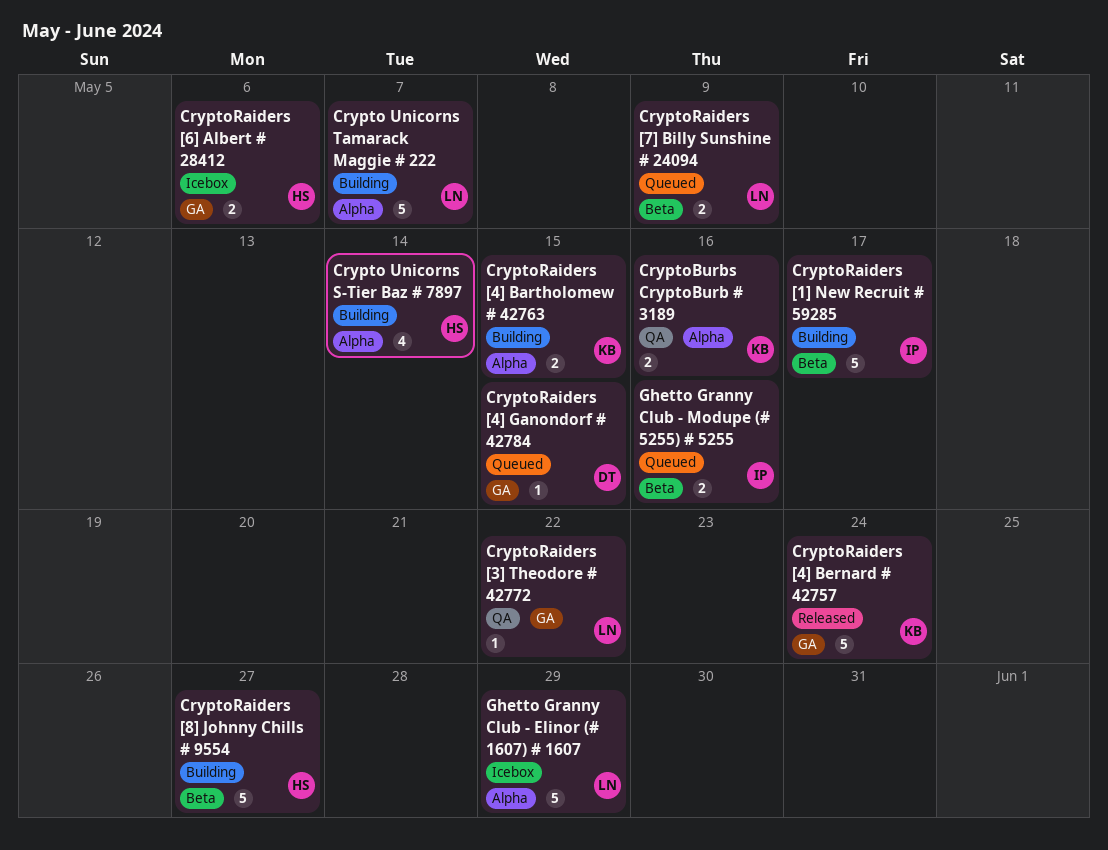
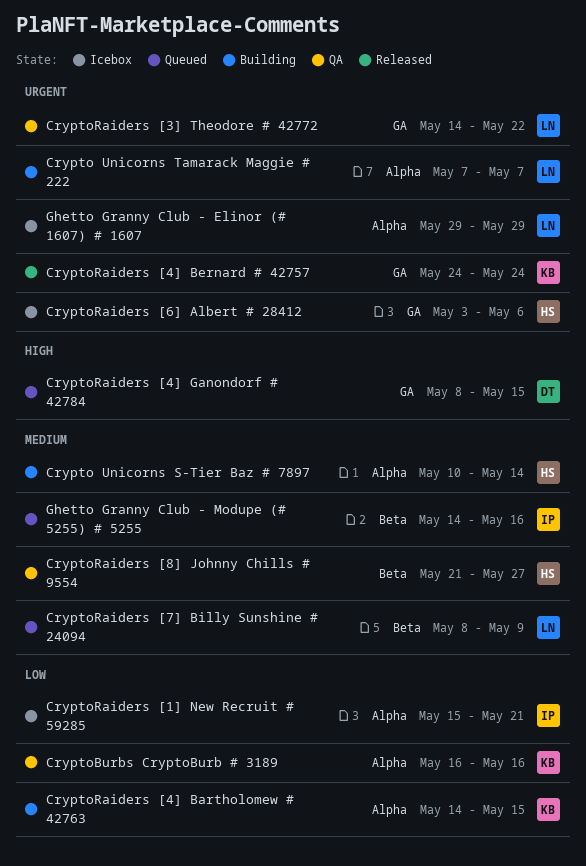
CryptoRaiders [1] New Recruit # 59285, status: Building -> Icebox
CryptoRaiders [1] New Recruit # 59285, label: Beta -> Alpha
CryptoRaiders [1] New Recruit # 59285, due: May 17 -> May 21
CryptoRaiders [8] Johnny Chills # 9554, status: Building -> QA

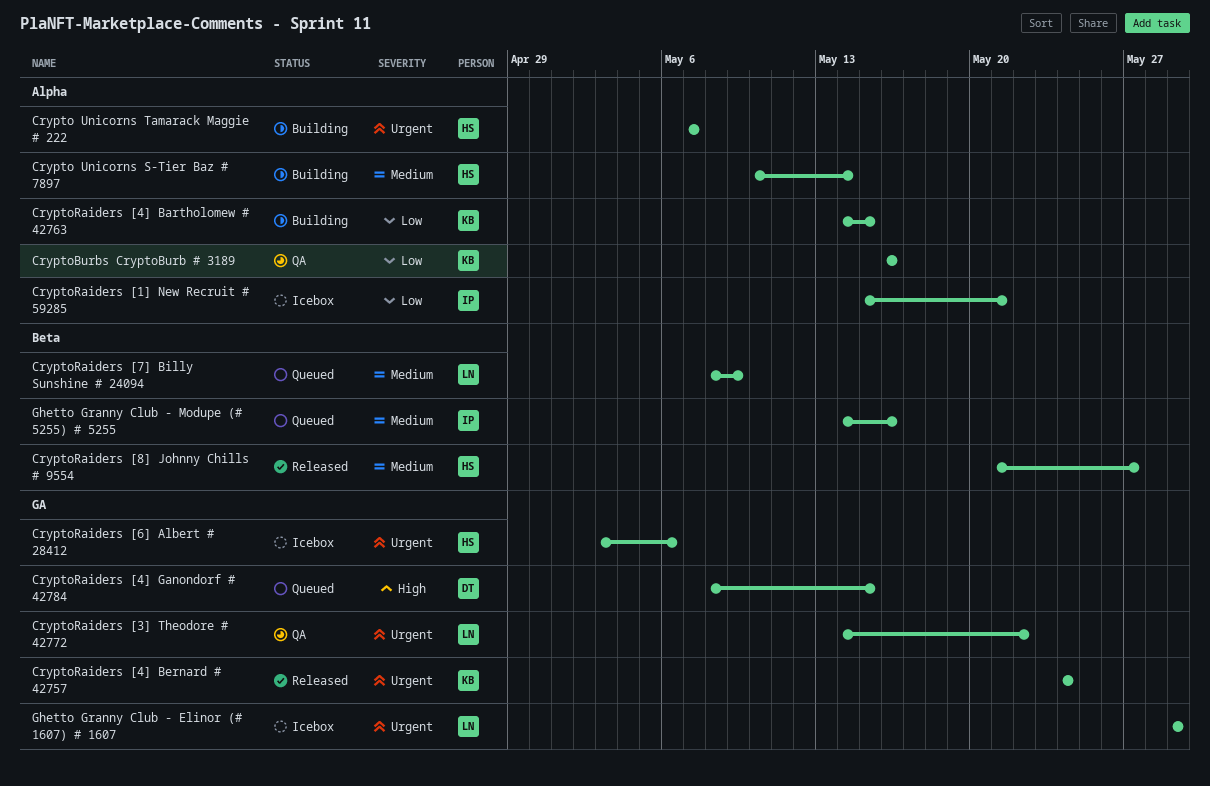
Crypto Unicorns Tamarack Maggie # 222, owner: LN -> HS
CryptoRaiders [8] Johnny Chills # 9554, status: QA -> Released
Ghetto Granny Club - Elinor (# 1607) # 1607, label: Alpha -> GA

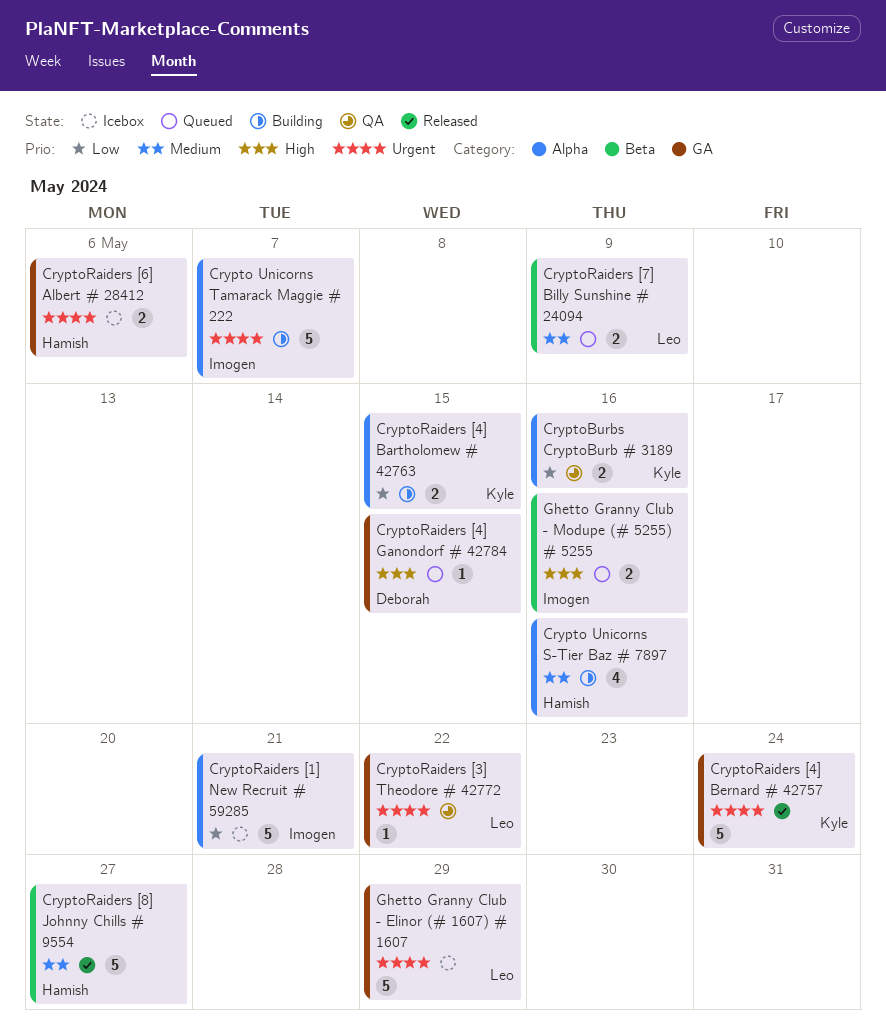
Crypto Unicorns S-Tier Baz # 7897, due: May 14 -> May 16
Crypto Unicorns Tamarack Maggie # 222, owner: Hamish -> Imogen
Ghetto Granny Club - Modupe (# 5255) # 5255, priority: Medium -> High

